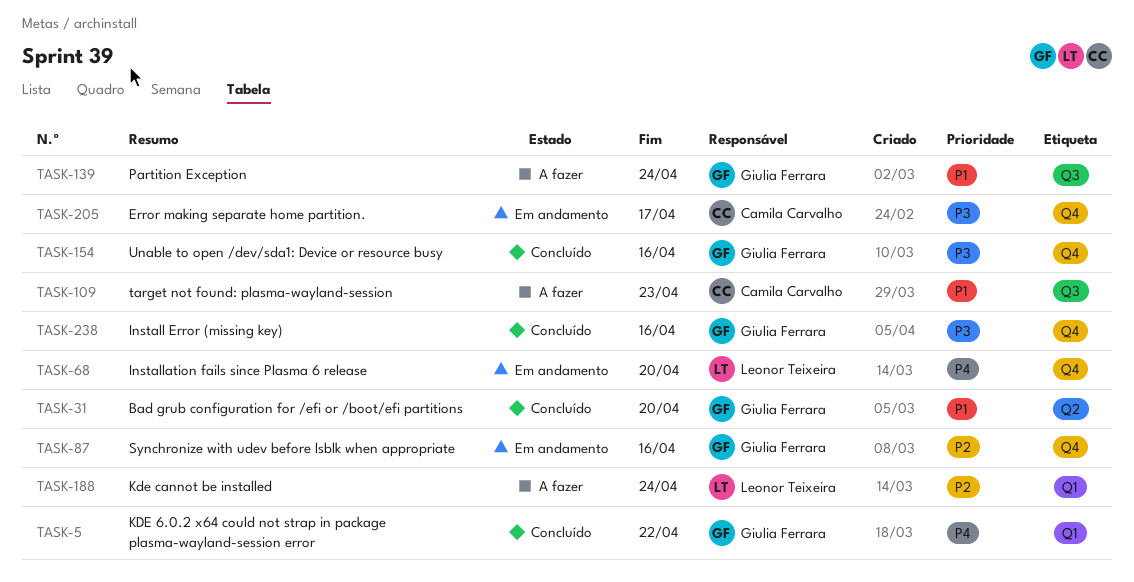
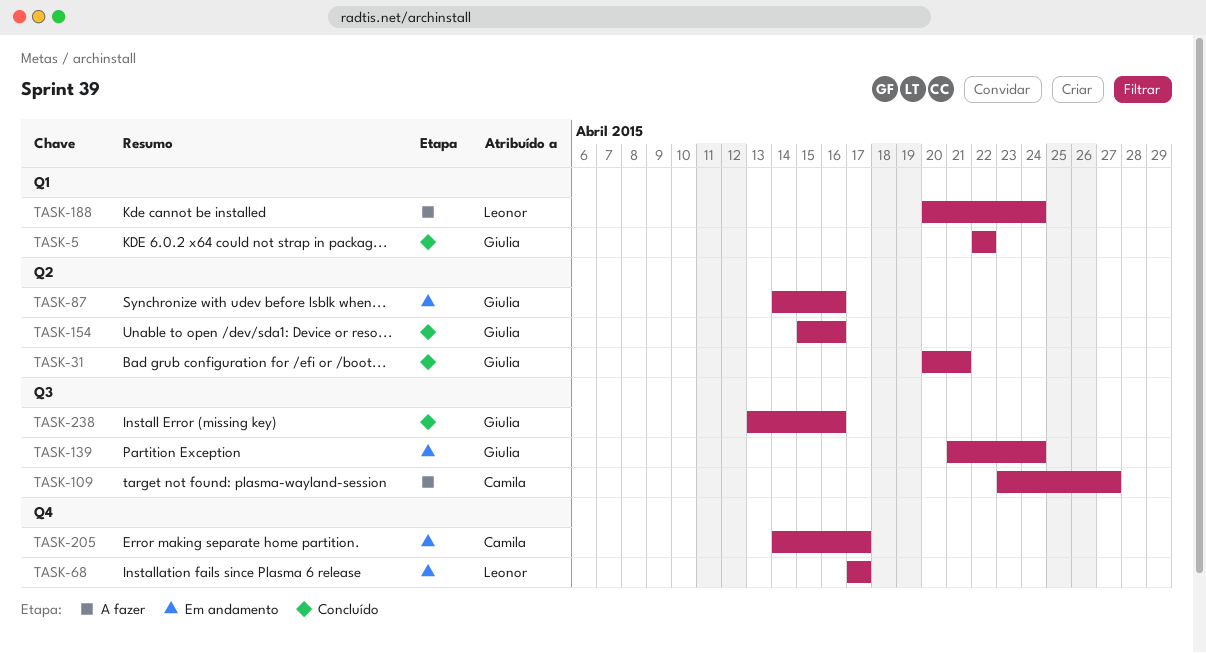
TASK-31, due: Apr 20 -> Apr 21
TASK-68, due: Apr 20 -> Apr 17
TASK-87, label: Q4 -> Q2
TASK-109, due: Apr 23 -> Apr 27
TASK-139, status: A fazer -> Em andamento
TASK-154, label: Q4 -> Q2
TASK-238, label: Q4 -> Q3

